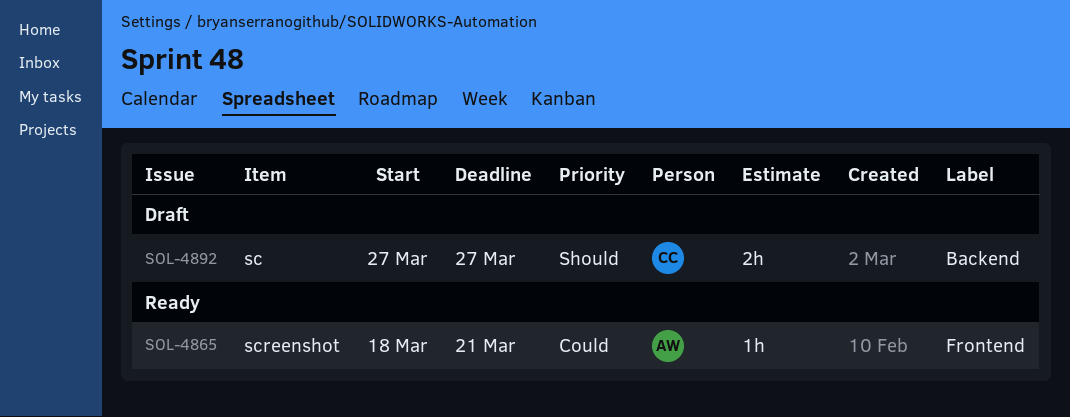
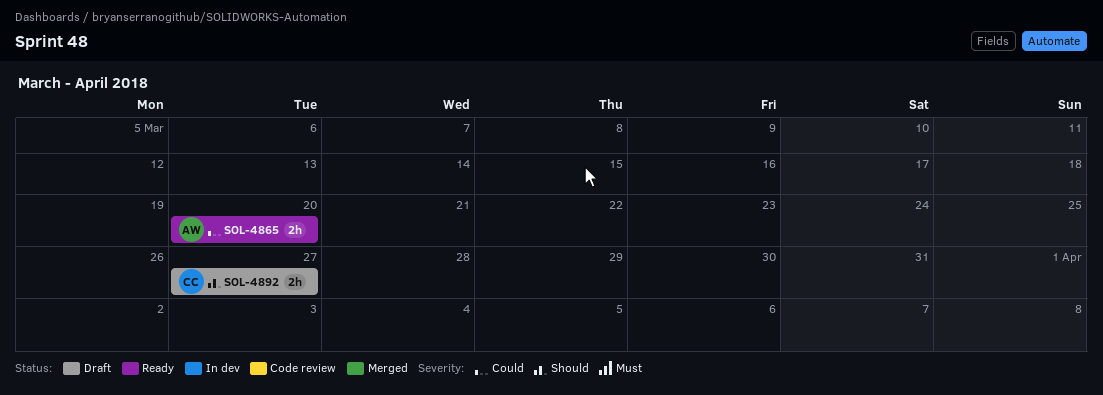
SOL-4865, estimate: 1h -> 2h
SOL-4865, start: Mar 18 -> Mar 20
SOL-4865, due: Mar 21 -> Mar 20

